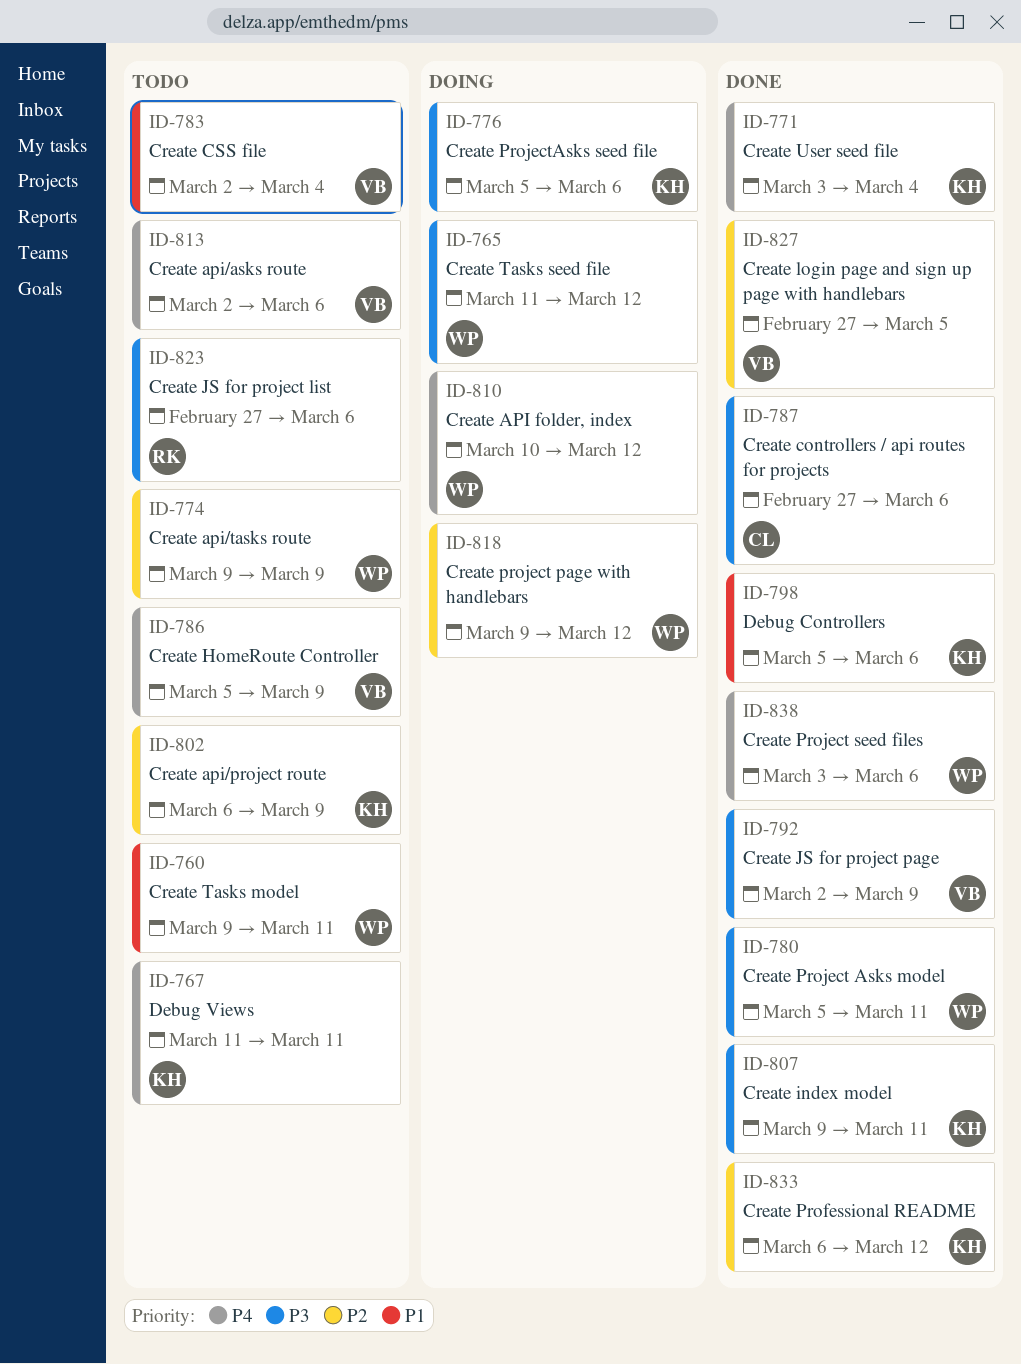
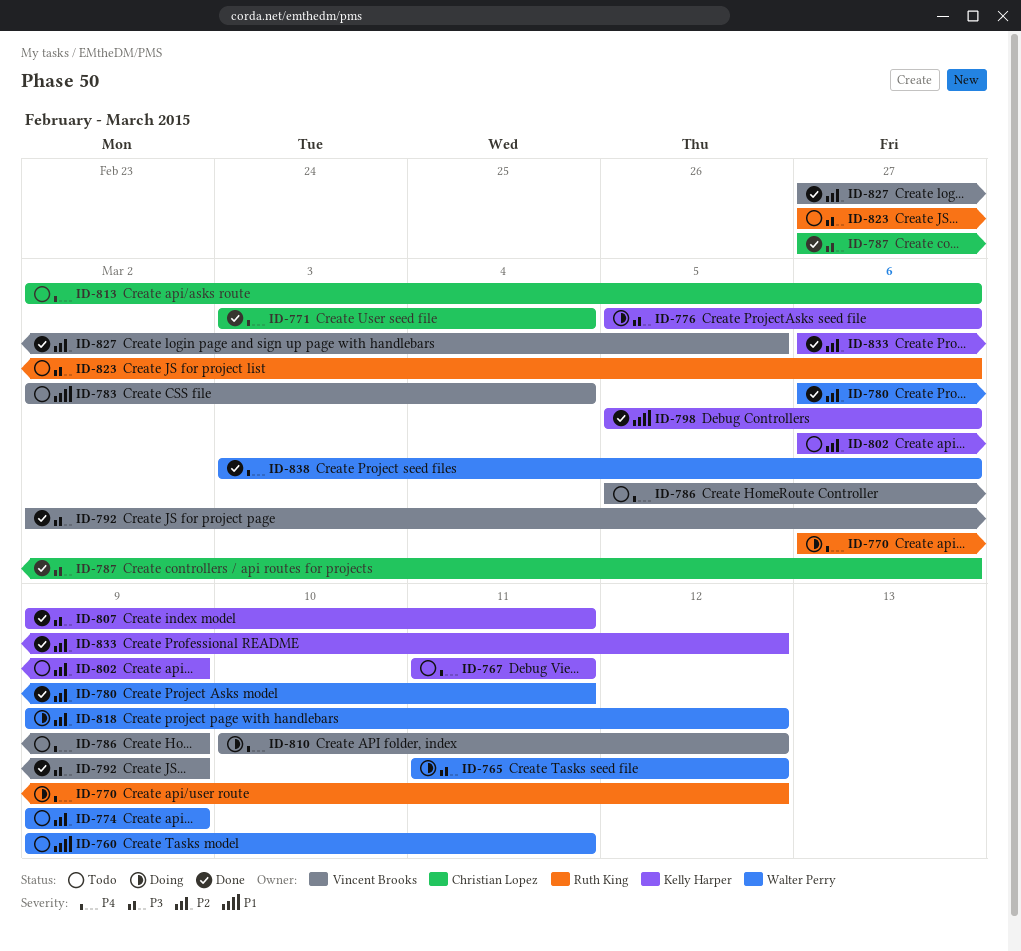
ID-770: none -> present
ID-771, owner: Kelly Harper -> Christian Lopez
ID-780, priority: P3 -> P2
ID-780, start: Mar 5 -> Mar 6
ID-810, owner: Walter Perry -> Vincent Brooks
ID-813, owner: Vincent Brooks -> Christian Lopez

